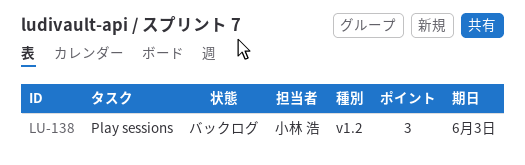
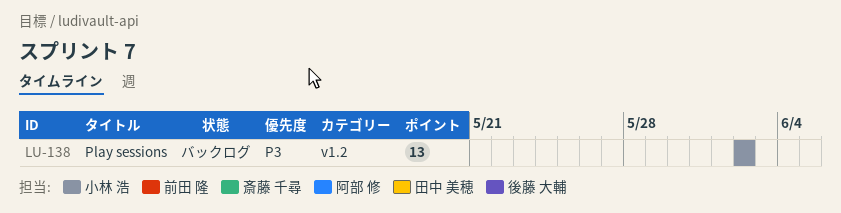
LU-138, estimate: 3 -> 13
LU-138, due: Jun 3 -> Jun 2

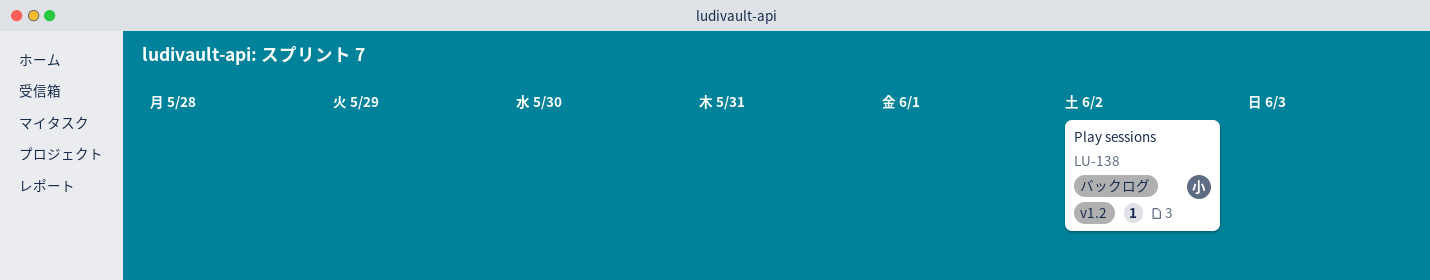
LU-138, estimate: 13 -> 1

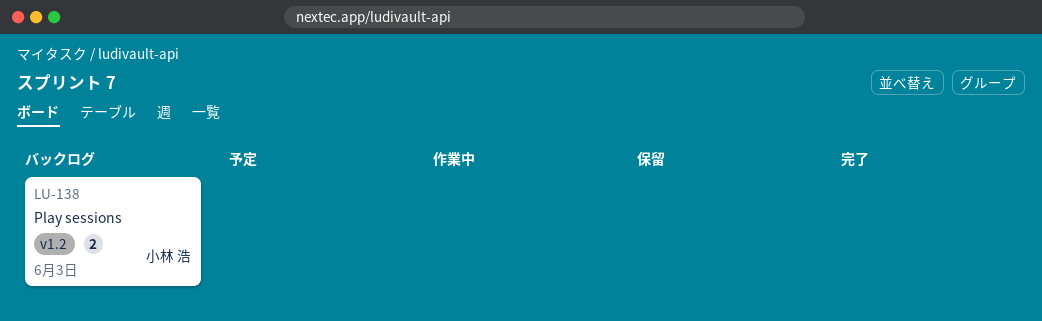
LU-138, estimate: 1 -> 2
LU-138, due: Jun 2 -> Jun 3

